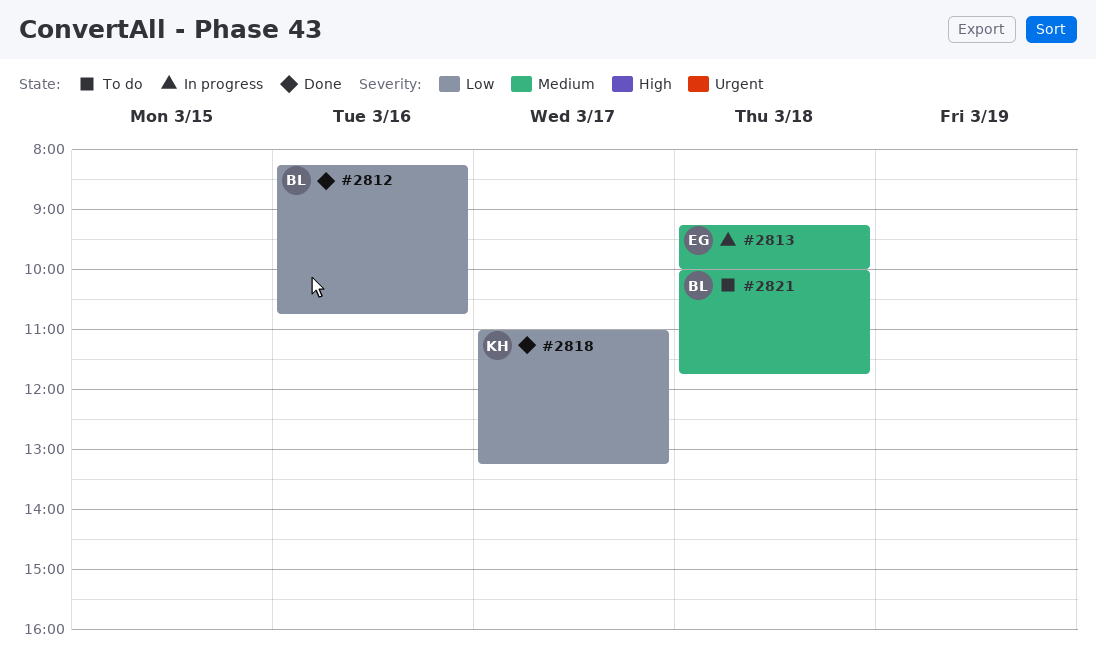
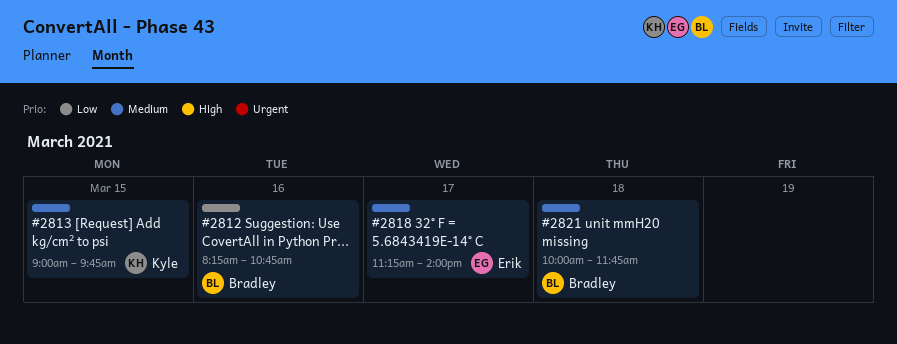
#2813, owner: Erik -> Kyle
#2813, day: Mar 18 -> Mar 15
#2813, begins: 09:15 -> 09:00
#2813, ends: 10:00 -> 09:45
#2818, owner: Kyle -> Erik
#2818, priority: Low -> Medium
#2818, begins: 11:00 -> 11:15
#2818, ends: 13:15 -> 14:00

